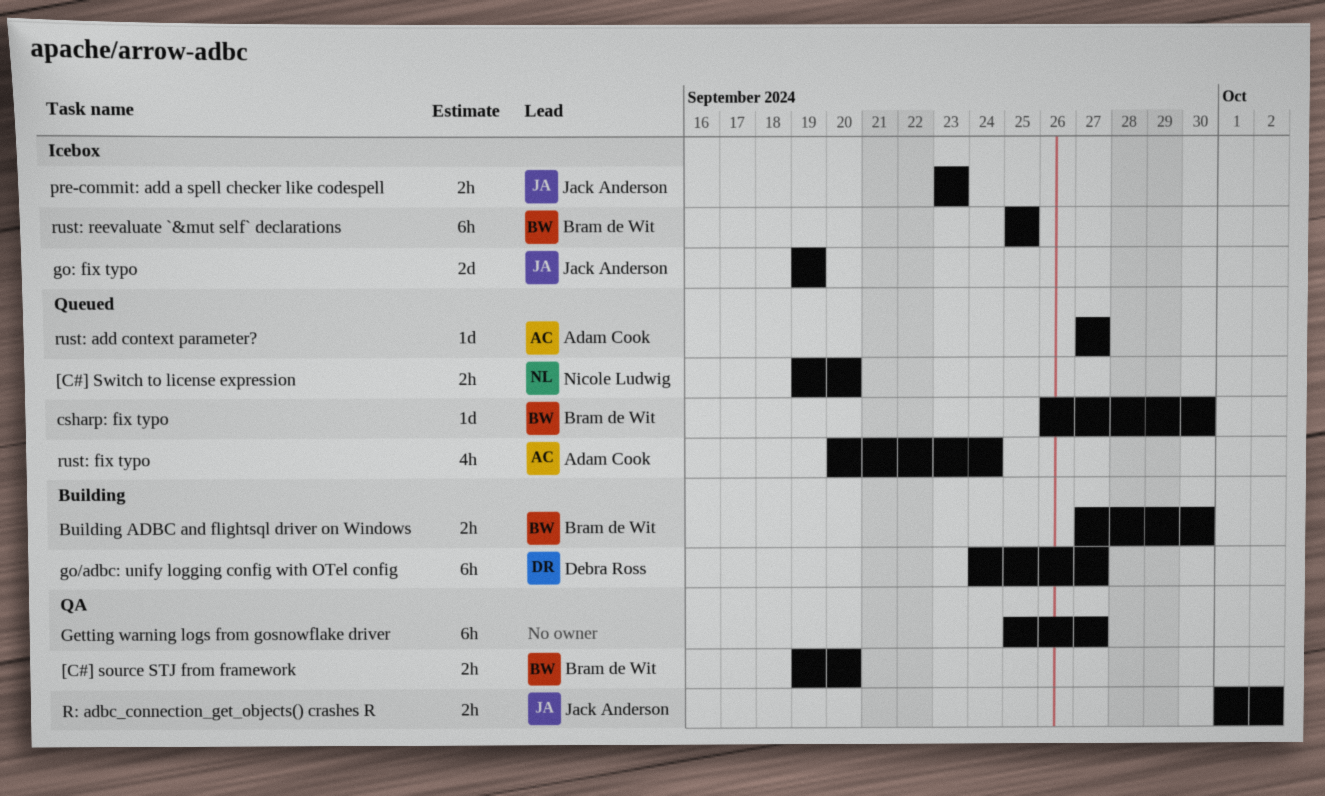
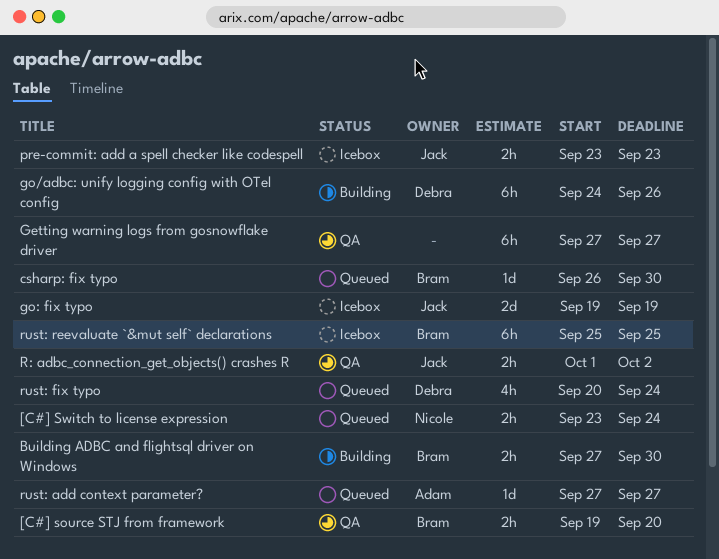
[C#] Switch to license expression, start: Sep 19 -> Sep 23
[C#] Switch to license expression, due: Sep 20 -> Sep 24
Getting warning logs from gosnowflake driver, start: Sep 25 -> Sep 27
go/adbc: unify logging config with OTel config, due: Sep 27 -> Sep 26
rust: fix typo, owner: Adam Cook -> Debra Ross

